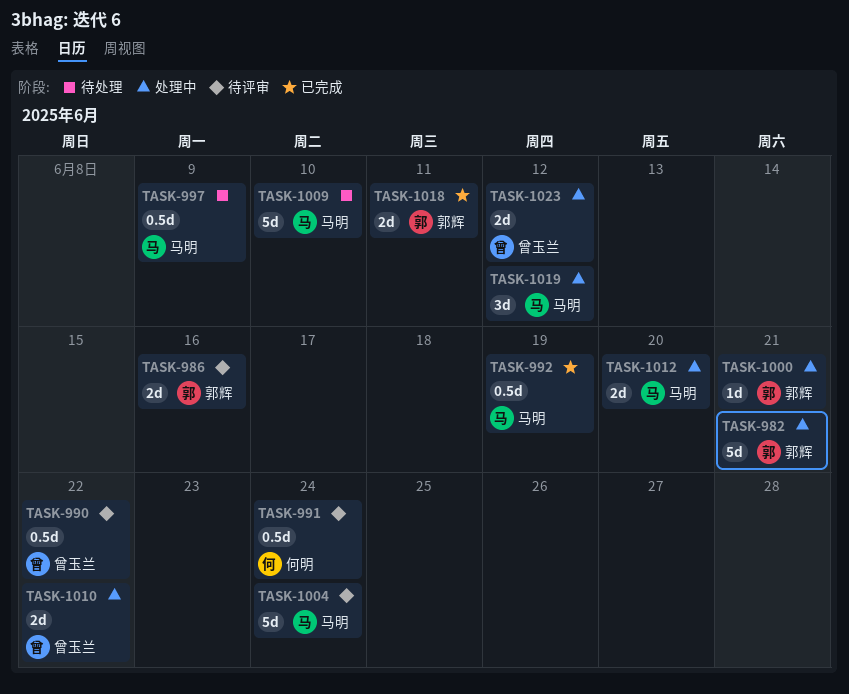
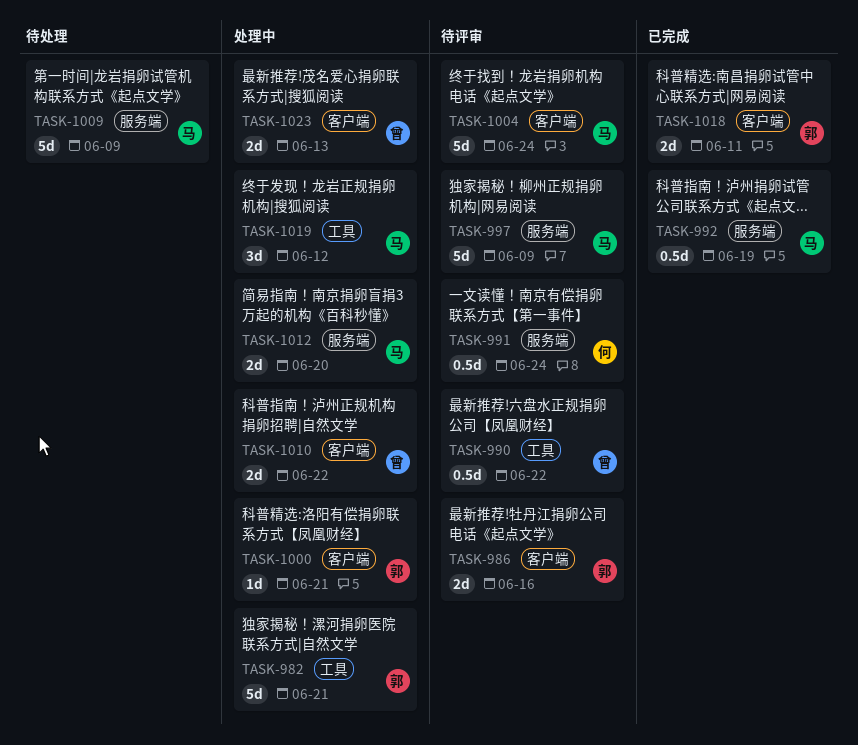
TASK-997, status: 待处理 -> 待评审
TASK-997, estimate: 0.5d -> 5d
TASK-1009, due: Jun 10 -> Jun 9
TASK-1023, due: Jun 12 -> Jun 13

